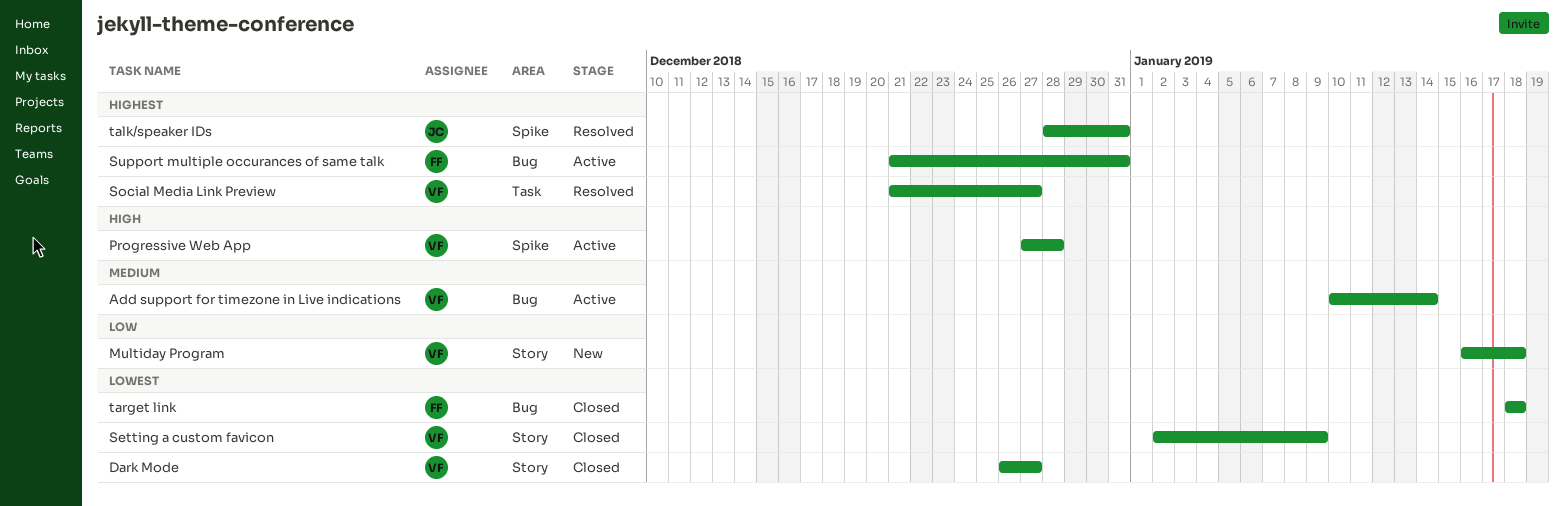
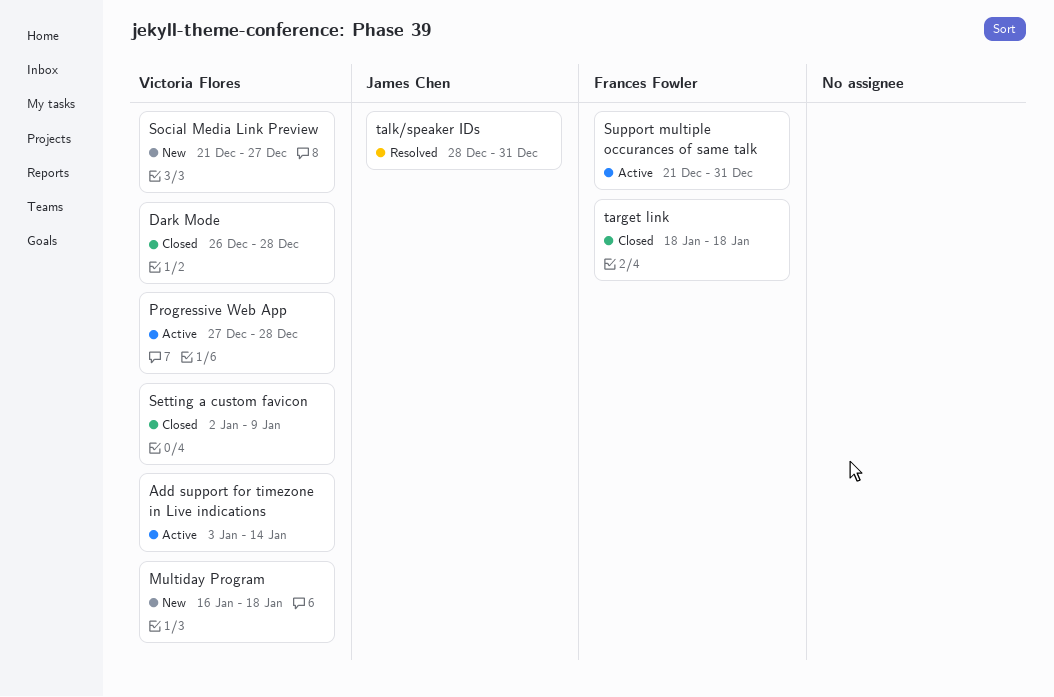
Add support for timezone in Live indications, start: Jan 10 -> Jan 3
Dark Mode, due: Dec 27 -> Dec 28
Social Media Link Preview, status: Resolved -> New

